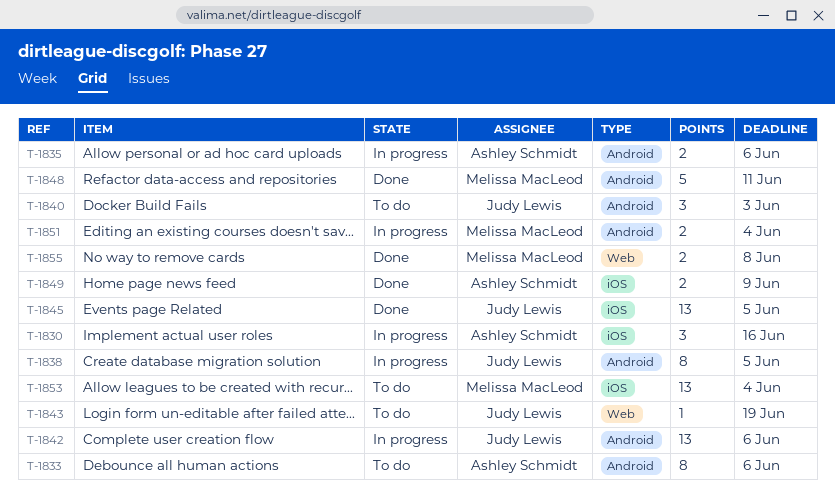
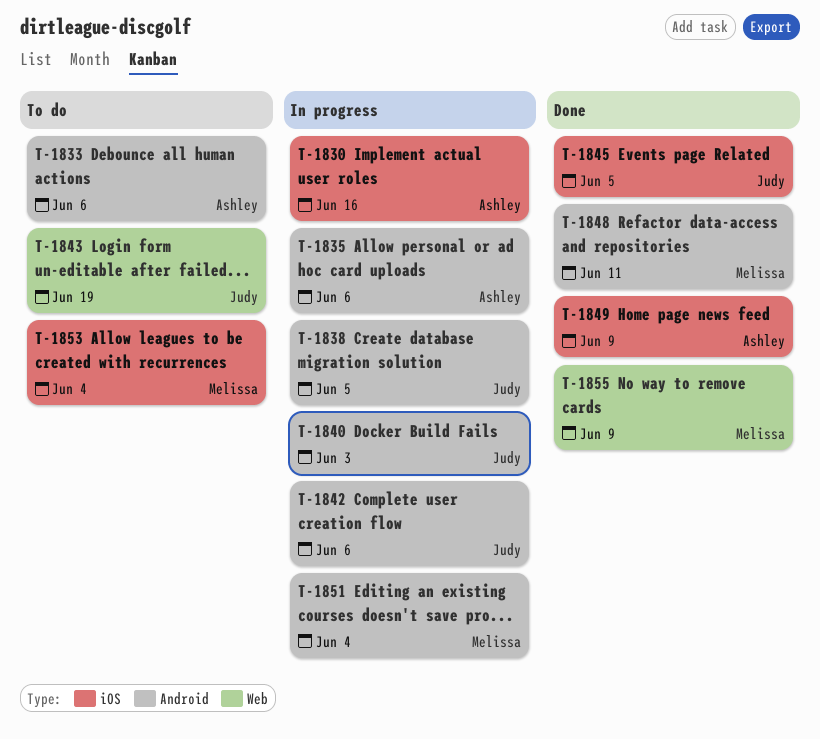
T-1840, status: To do -> In progress
T-1855, due: Jun 8 -> Jun 9

